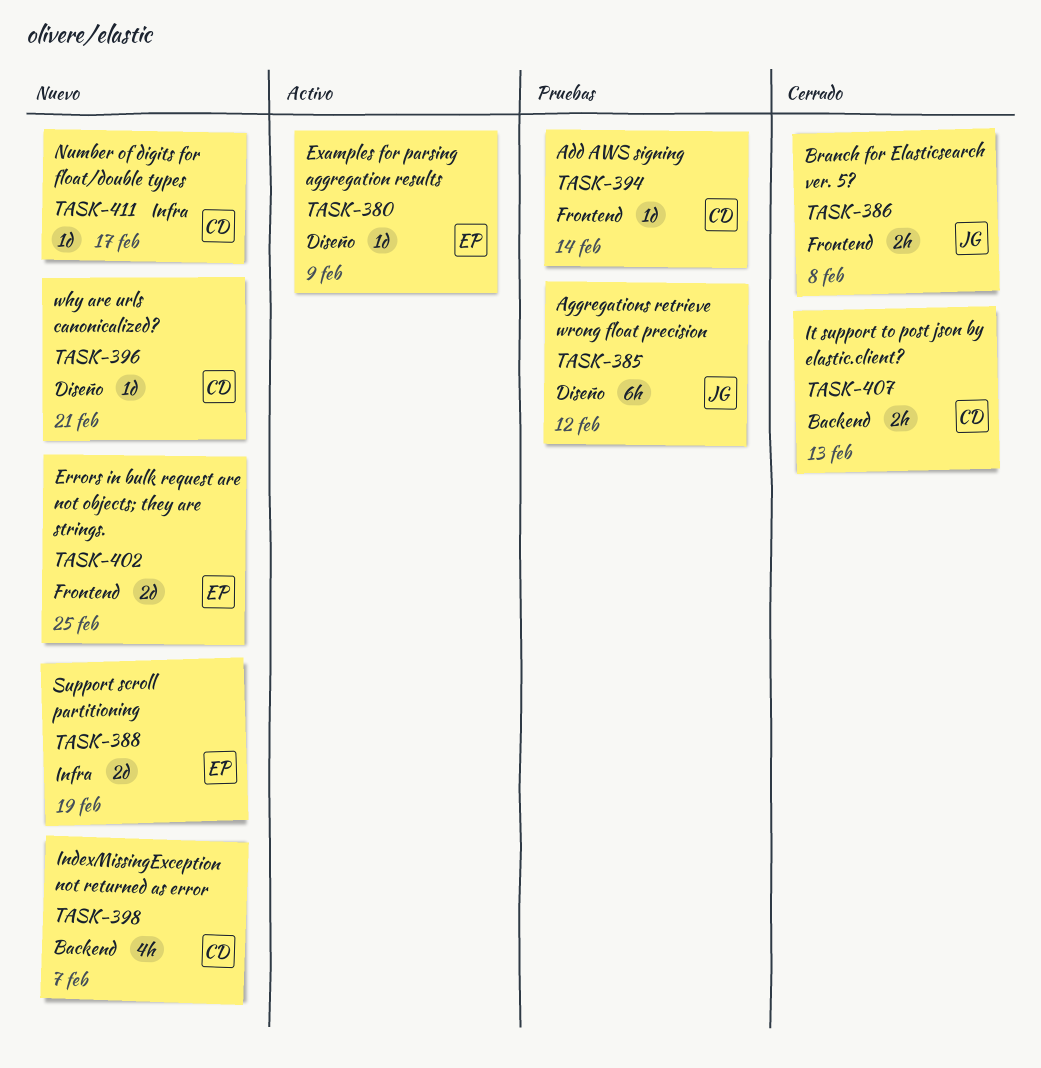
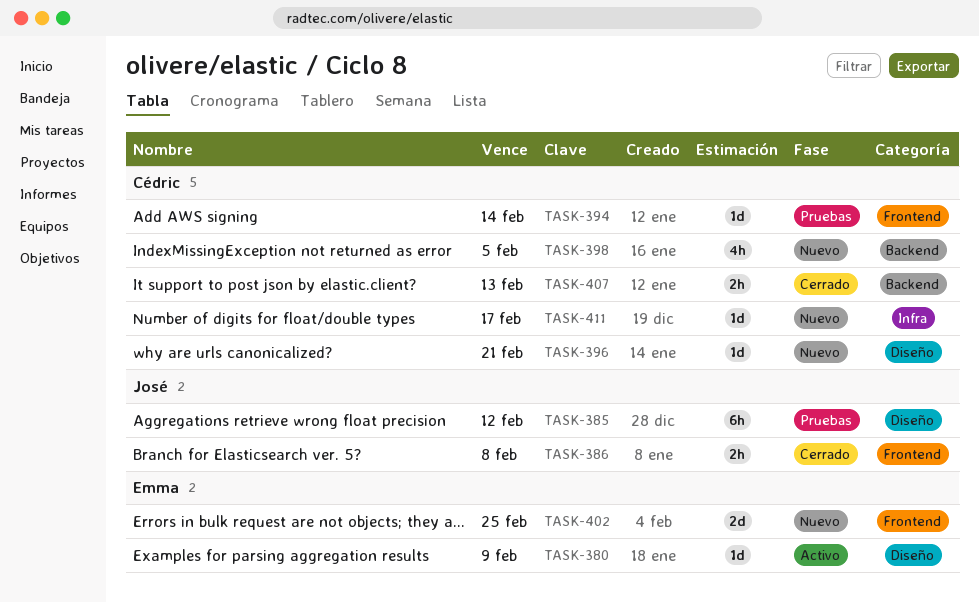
TASK-388: present -> none
TASK-398, due: Feb 7 -> Feb 5

